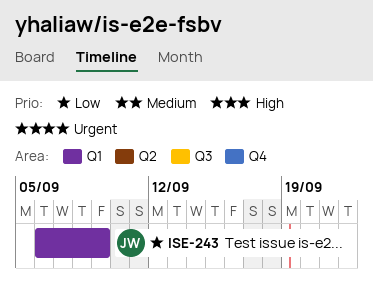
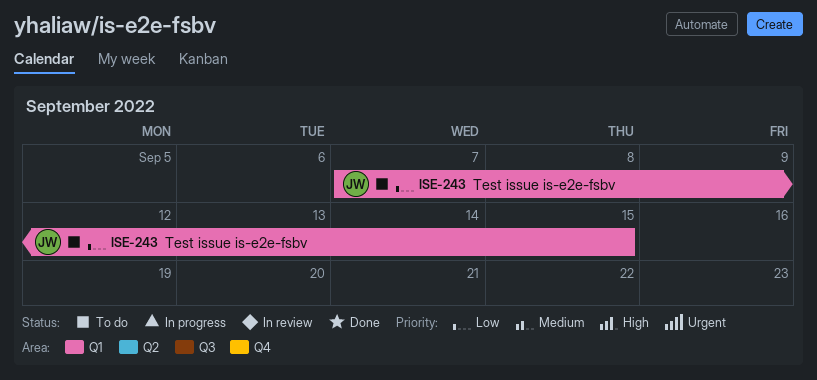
ISE-243, start: Sep 6 -> Sep 7
ISE-243, due: Sep 9 -> Sep 15

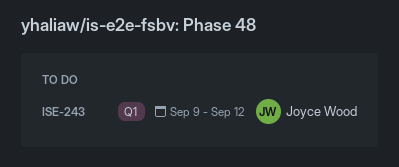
ISE-243, start: Sep 7 -> Sep 9
ISE-243, due: Sep 15 -> Sep 12

